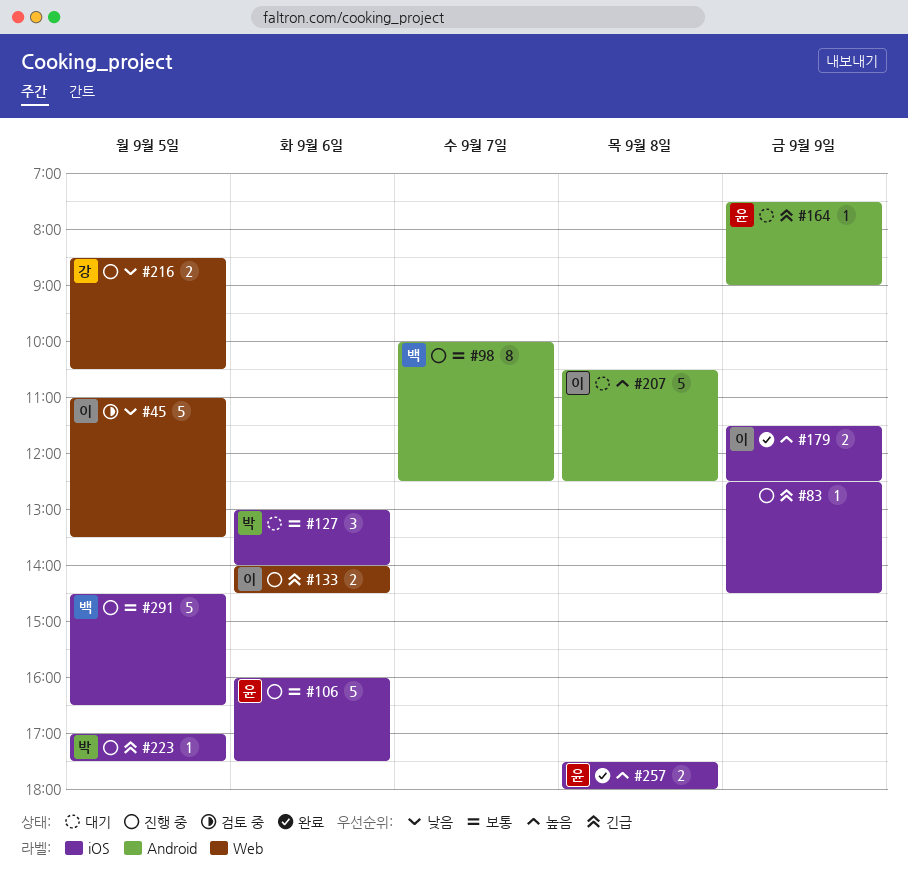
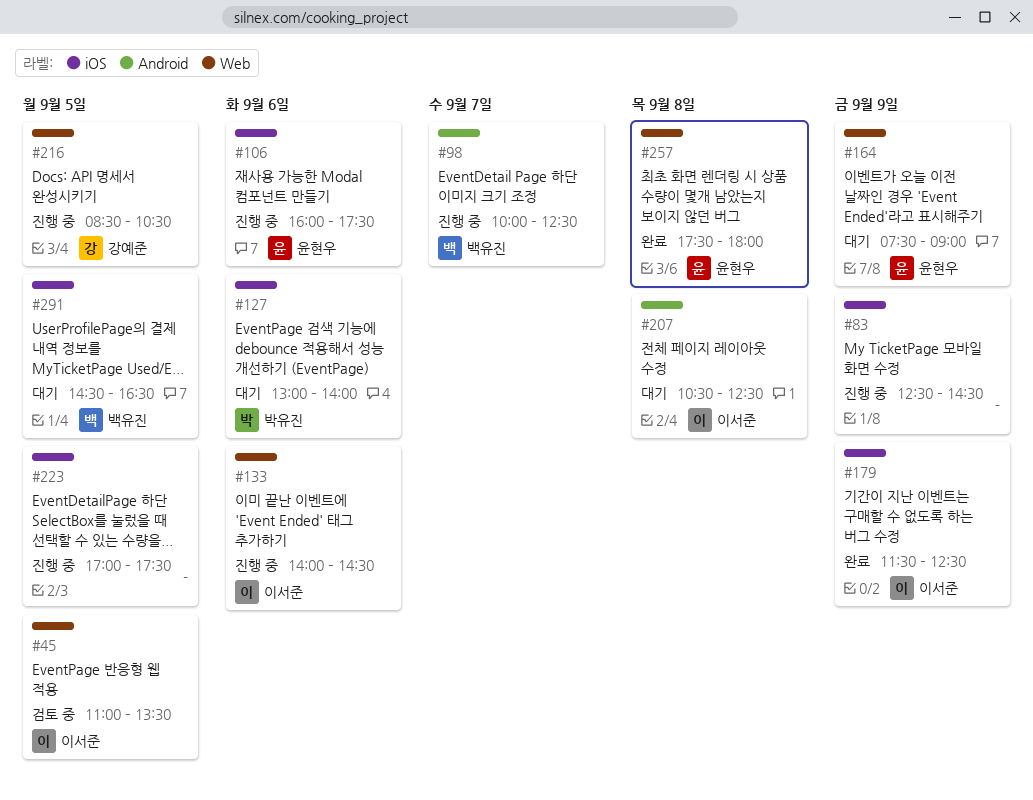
#164, label: Android -> Web
#223, owner: 박유진 -> none
#257, label: iOS -> Web
#291, status: 진행 중 -> 대기

